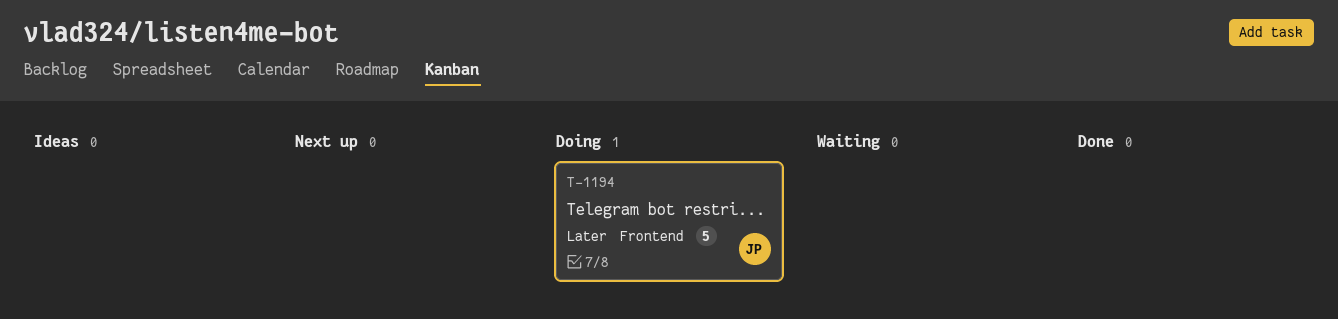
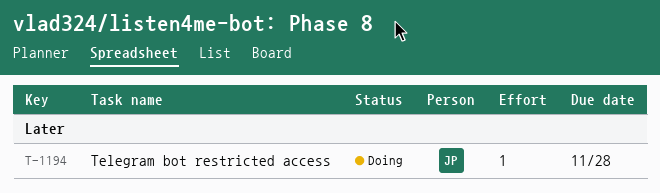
T-1194, estimate: 5 -> 1

